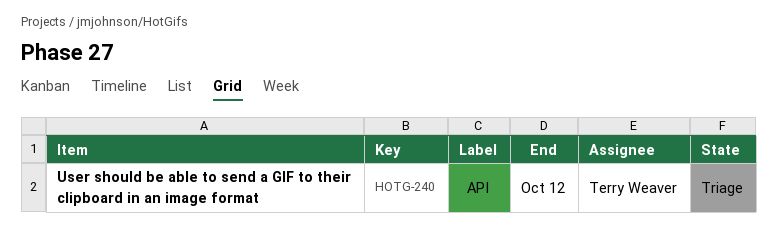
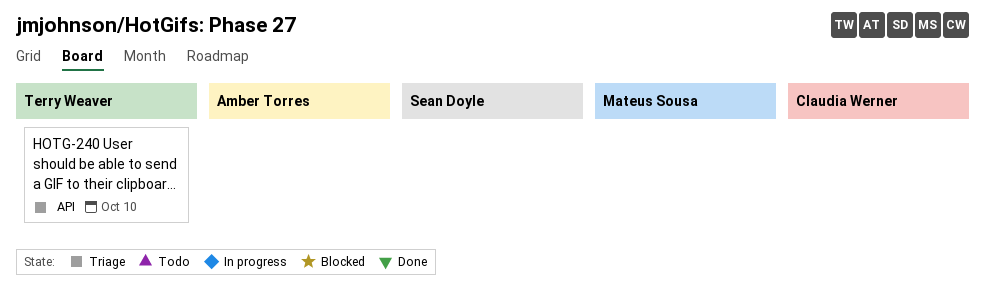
HOTG-240, due: Oct 12 -> Oct 10

